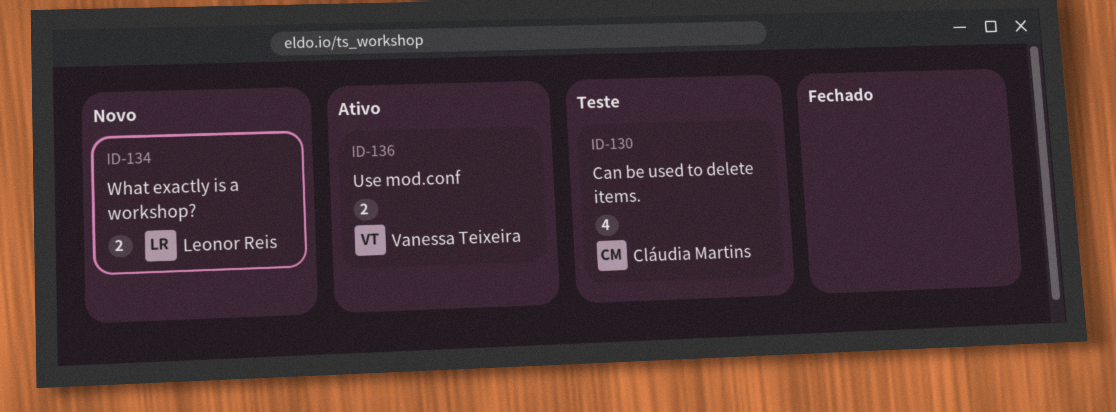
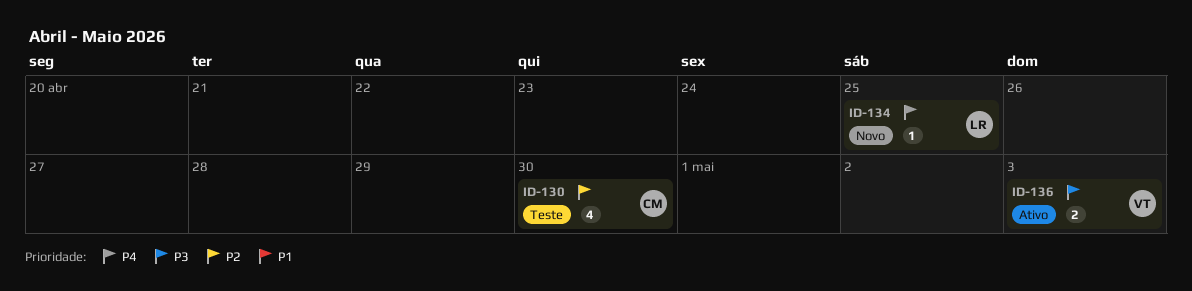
ID-134, estimate: 2 -> 1

